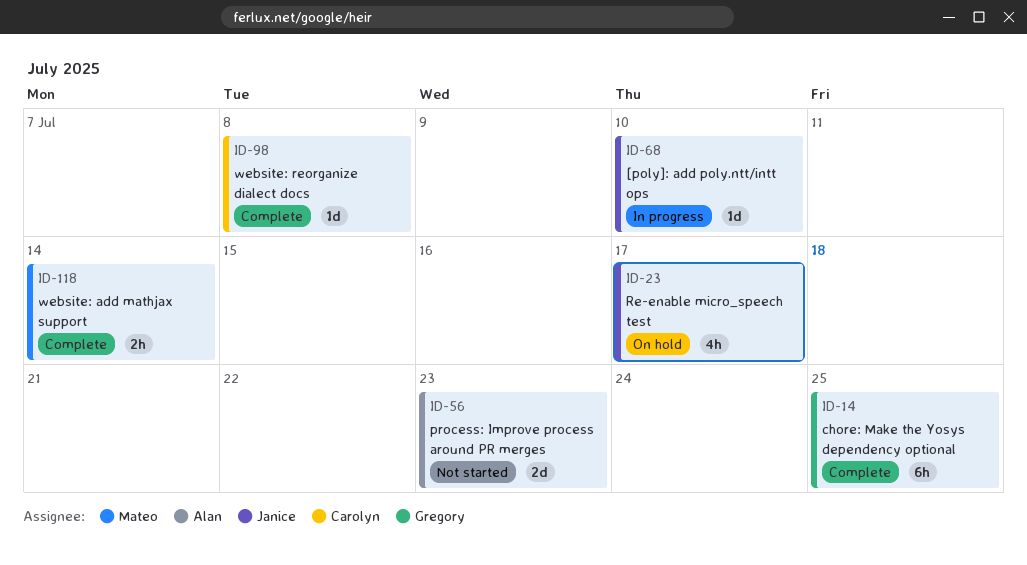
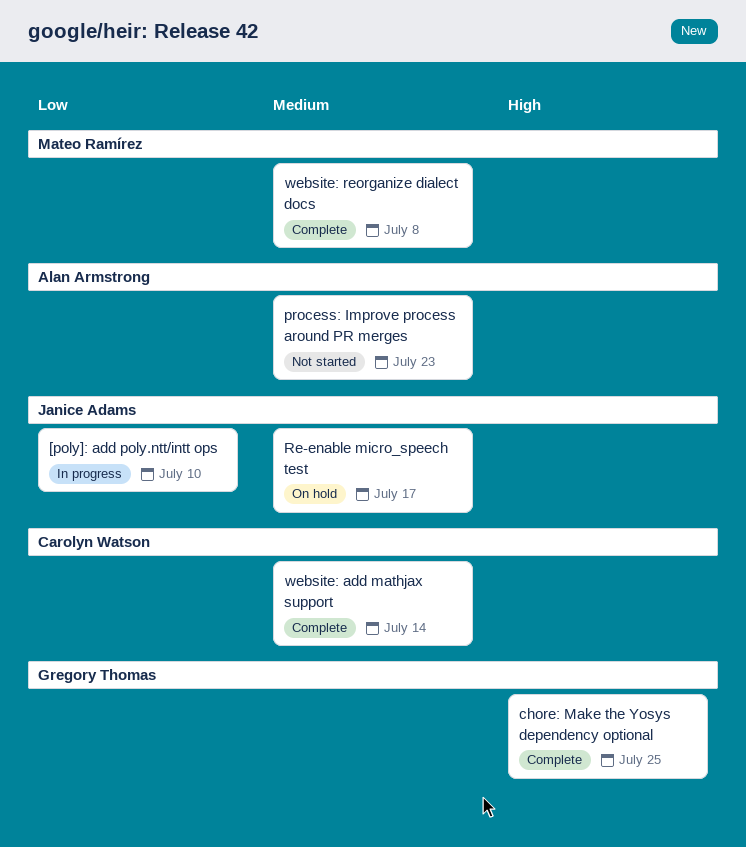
website: add mathjax support, owner: Mateo Ramírez -> Carolyn Watson
website: reorganize dialect docs, owner: Carolyn Watson -> Mateo Ramírez

